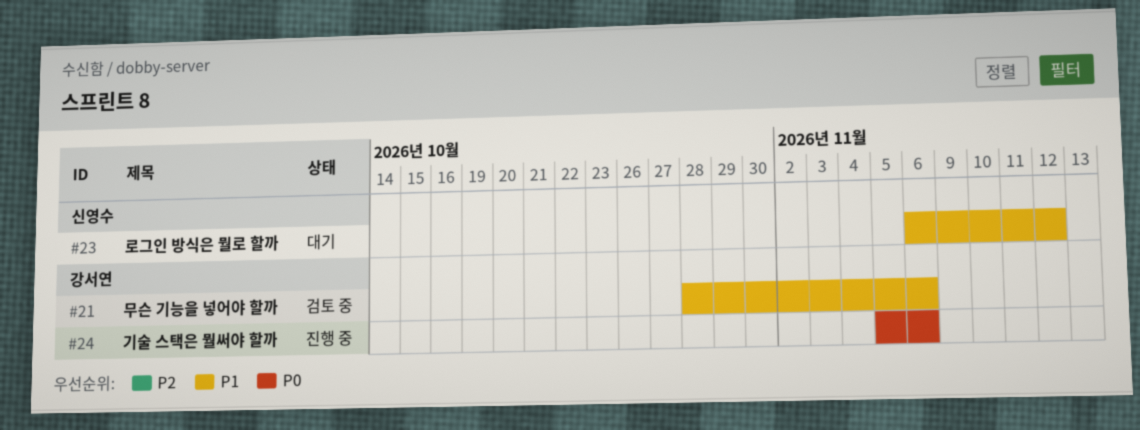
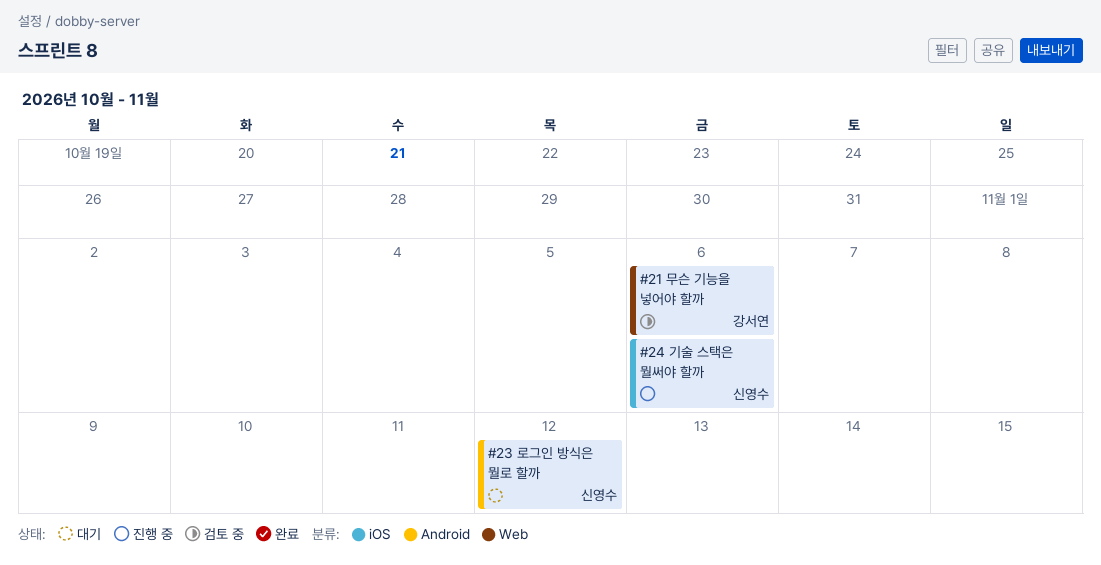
#24, owner: 강서연 -> 신영수

